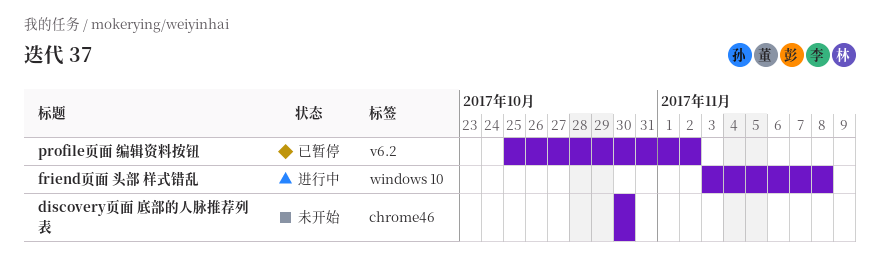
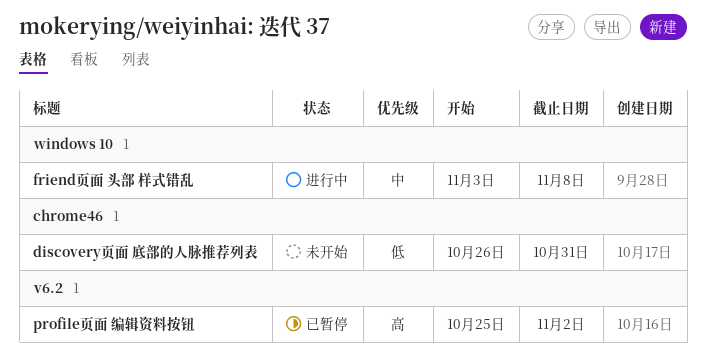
discovery页面 底部的人脉推荐列表, start: Oct 30 -> Oct 26
discovery页面 底部的人脉推荐列表, due: Oct 30 -> Oct 31

